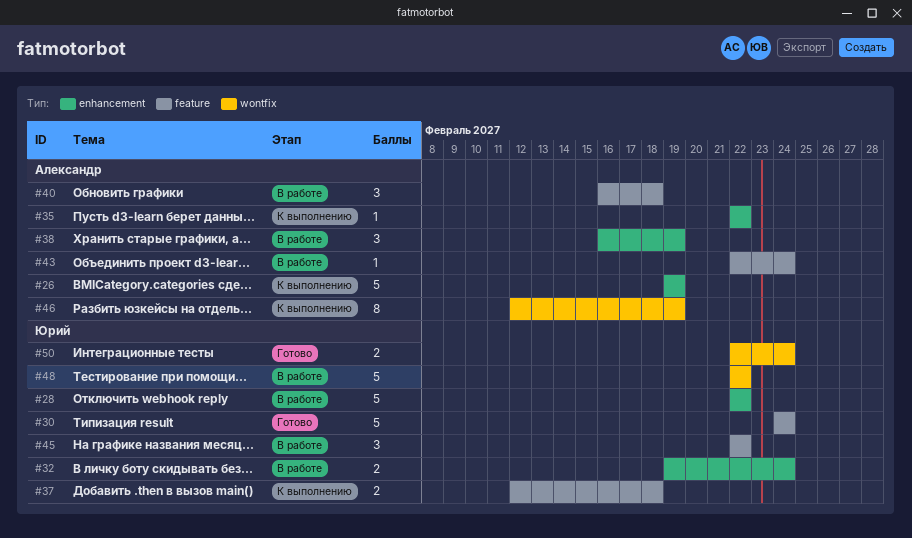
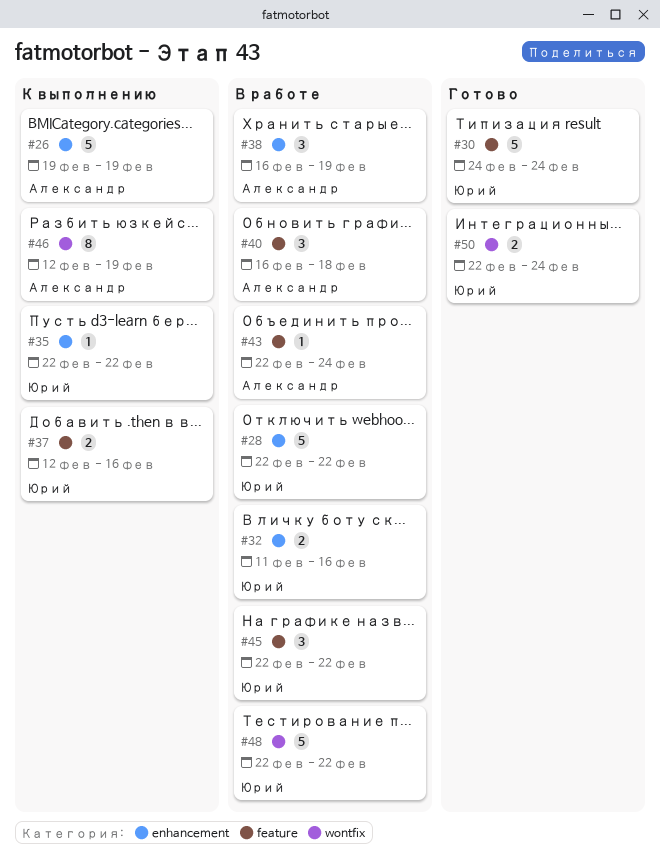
#32, start: Feb 19 -> Feb 11
#32, due: Feb 24 -> Feb 16
#35, owner: Александр -> Юрий
#37, due: Feb 18 -> Feb 16

